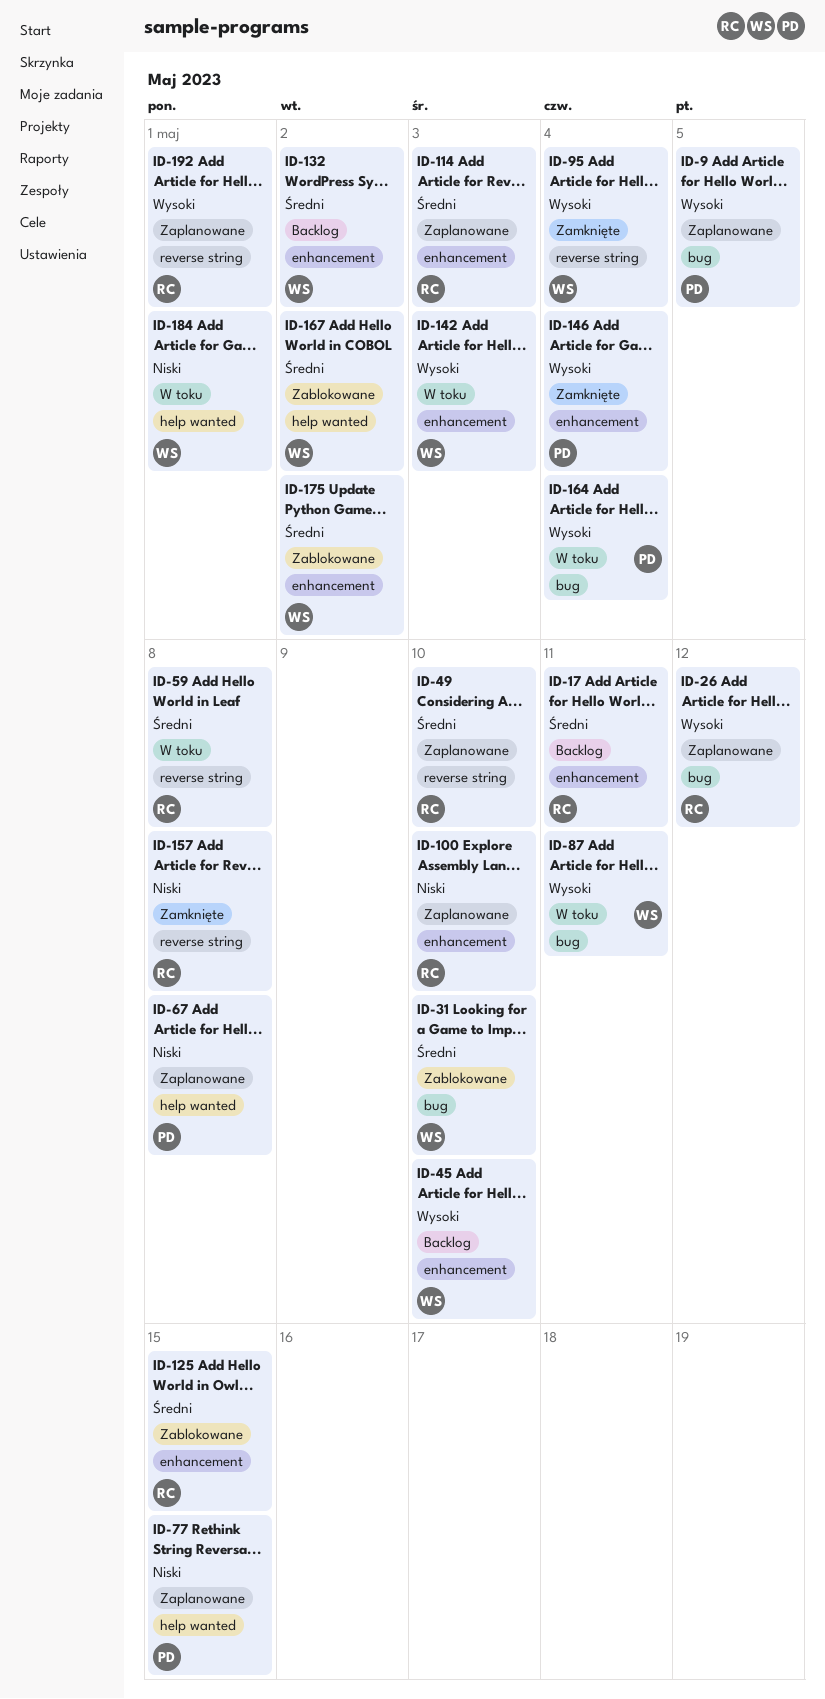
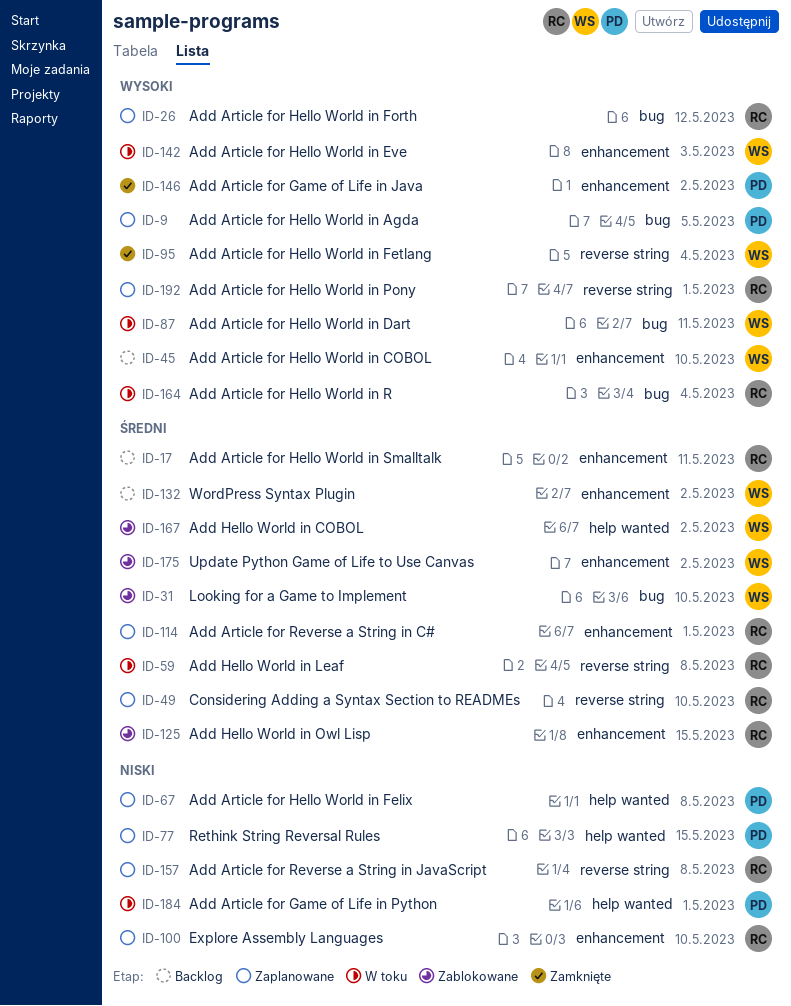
ID-114, due: May 3 -> May 1
ID-146, due: May 4 -> May 2
ID-157, status: Zamknięte -> Zaplanowane
ID-164, owner: PD -> RC
ID-184, owner: WS -> PD

